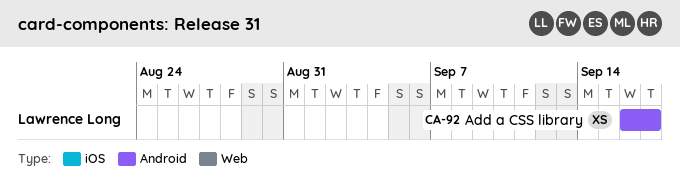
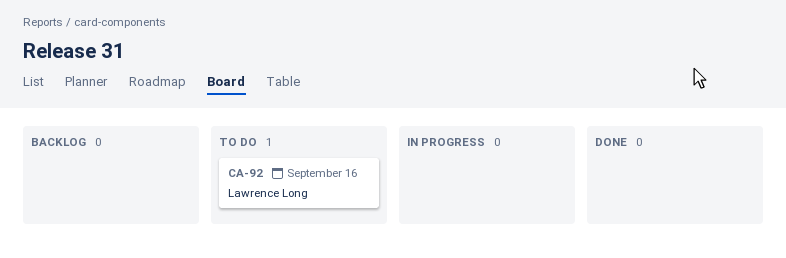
CA-92, due: Sep 17 -> Sep 16

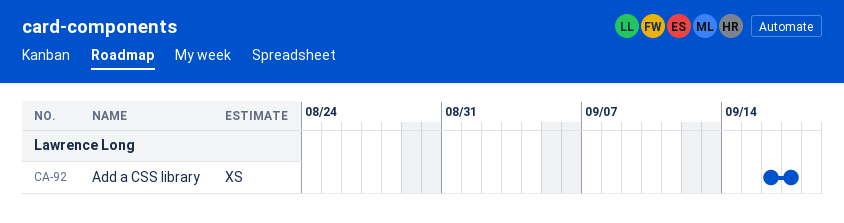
CA-92, due: Sep 16 -> Sep 17

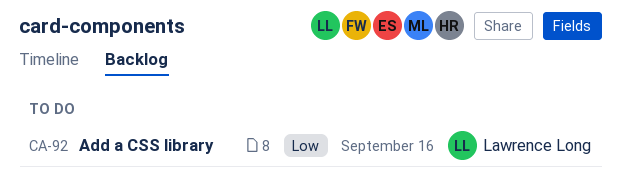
CA-92, due: Sep 17 -> Sep 16

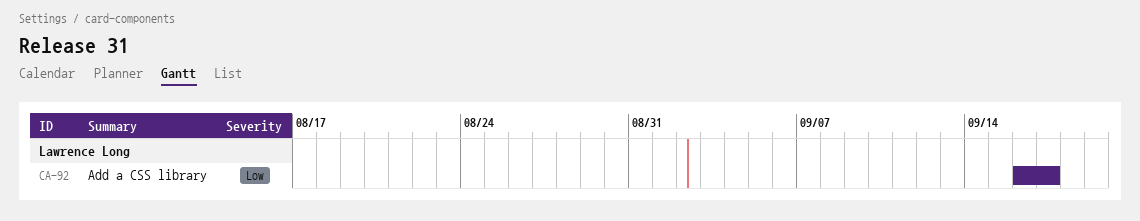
CA-92, due: Sep 16 -> Sep 17

